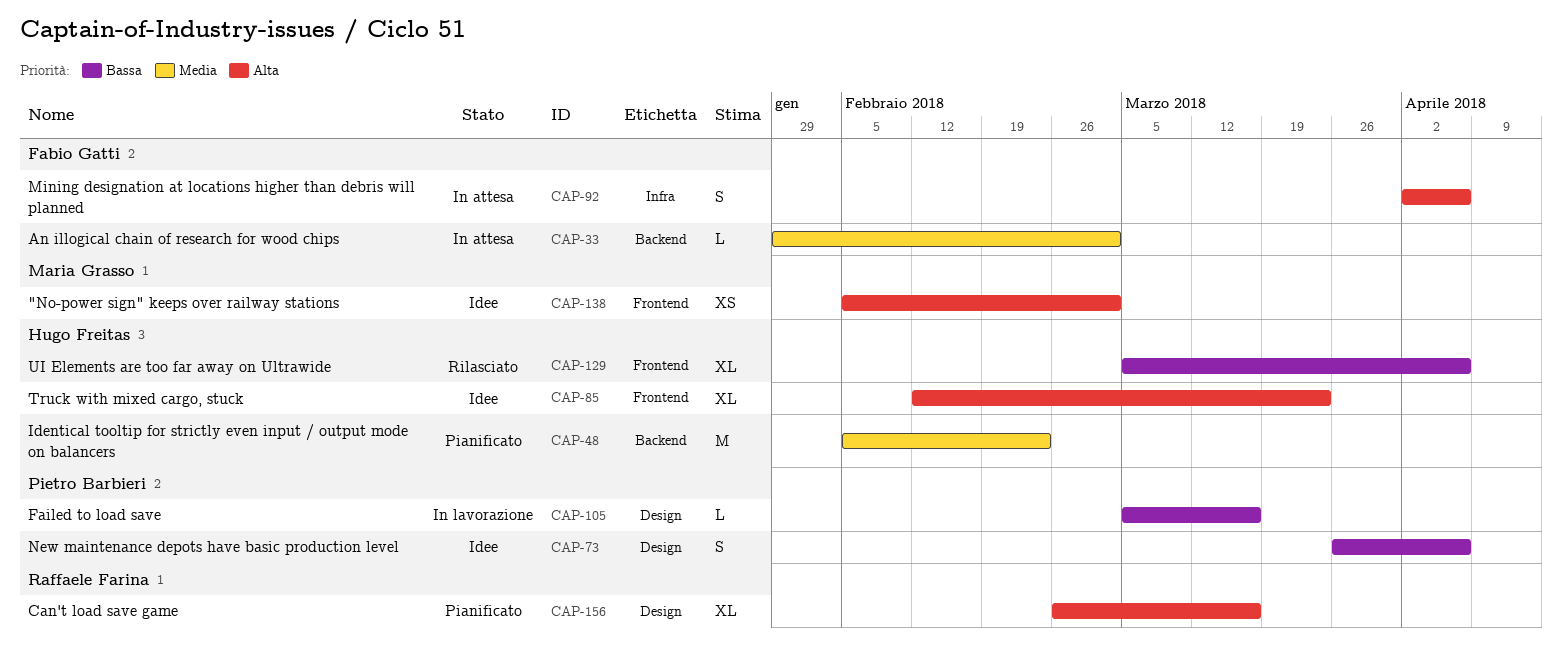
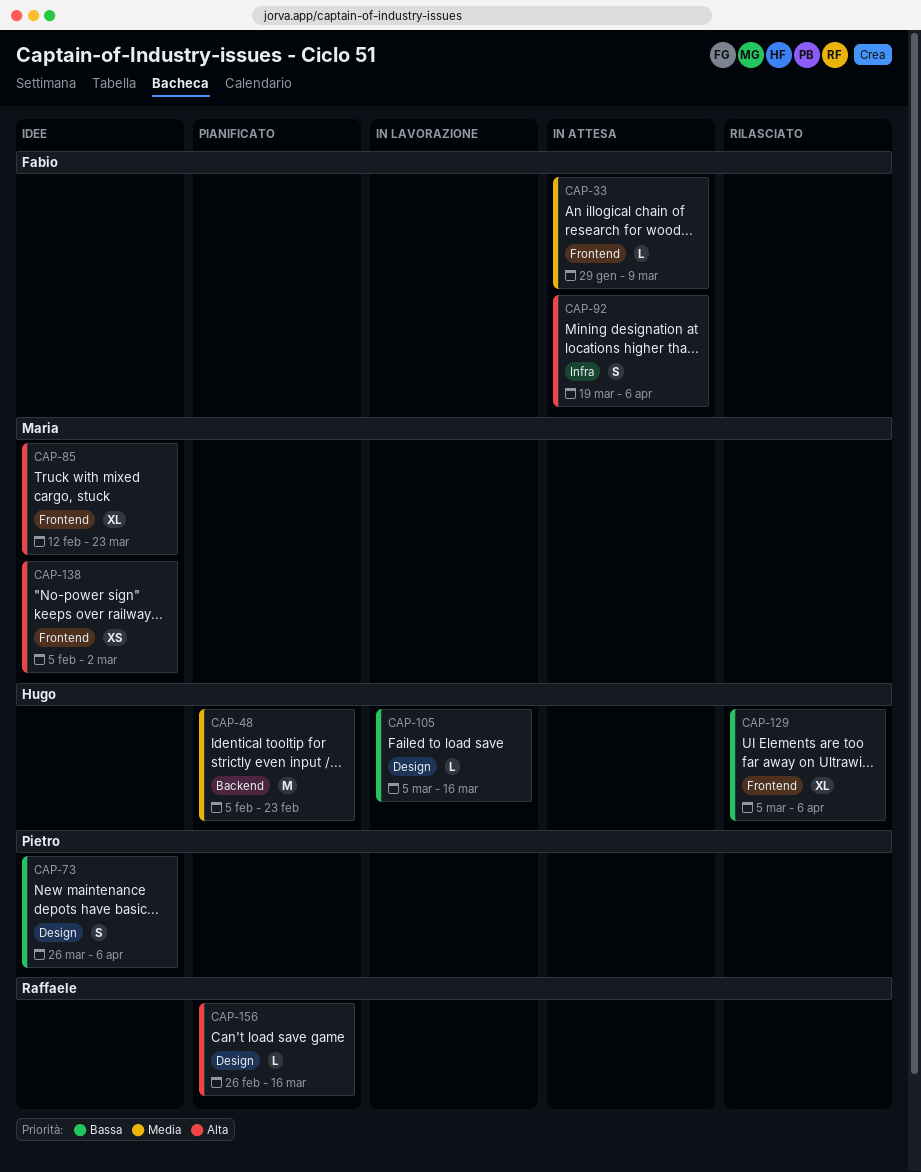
CAP-33, label: Backend -> Frontend
CAP-33, due: Mar 2 -> Mar 9
CAP-85, owner: Hugo Freitas -> Maria Grasso
CAP-92, start: Apr 2 -> Mar 19
CAP-105, owner: Pietro Barbieri -> Hugo Freitas
CAP-156, estimate: XL -> L

